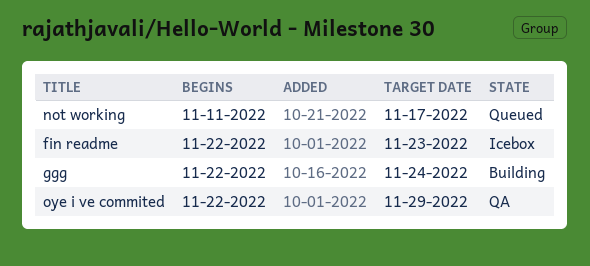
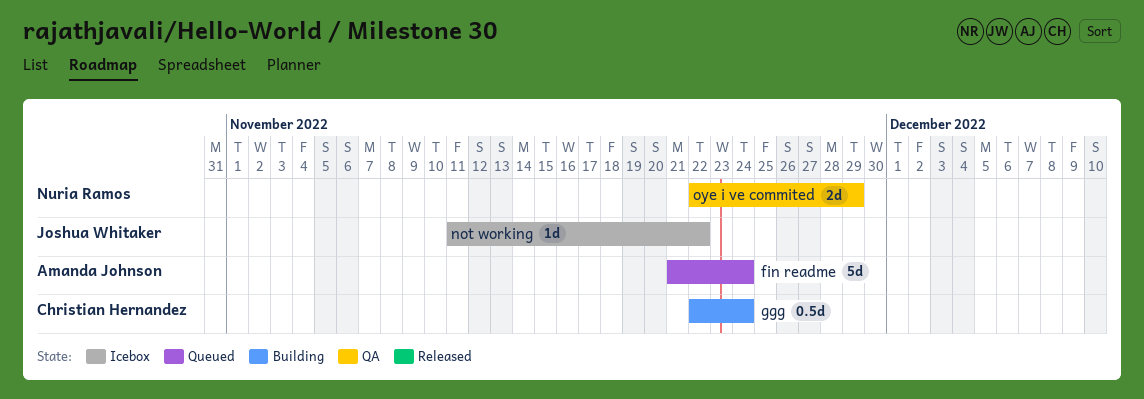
fin readme, status: Icebox -> Queued
fin readme, start: Nov 22 -> Nov 21
fin readme, due: Nov 23 -> Nov 24
not working, status: Queued -> Icebox
not working, due: Nov 17 -> Nov 22

